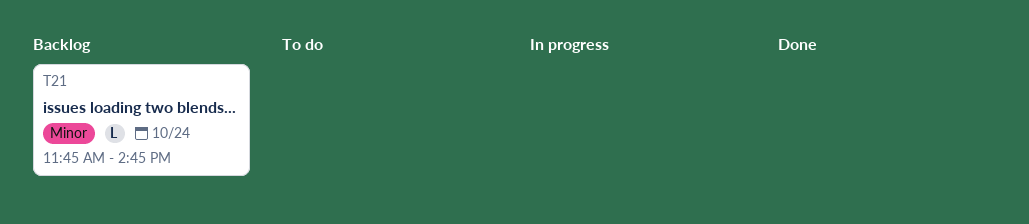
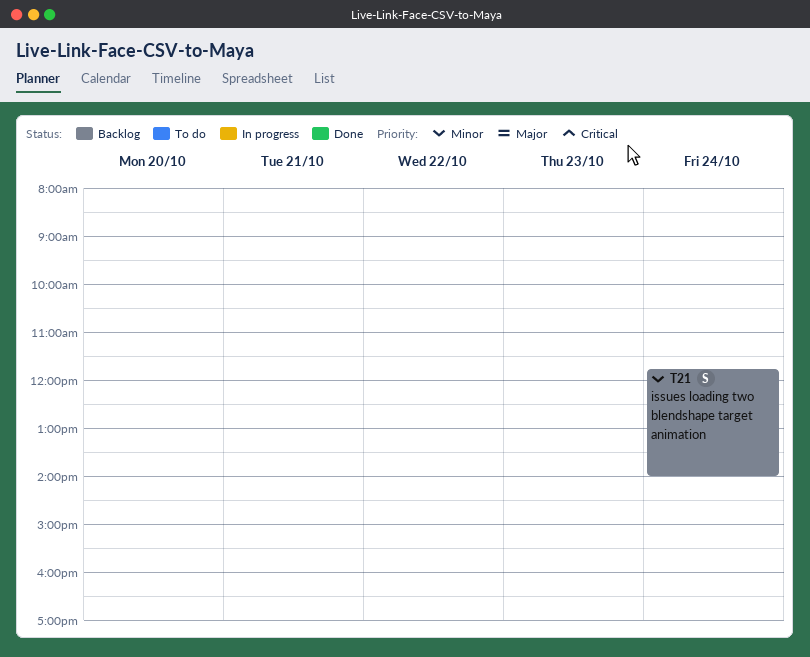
T21, estimate: L -> S
T21, ends: 14:45 -> 14:00

